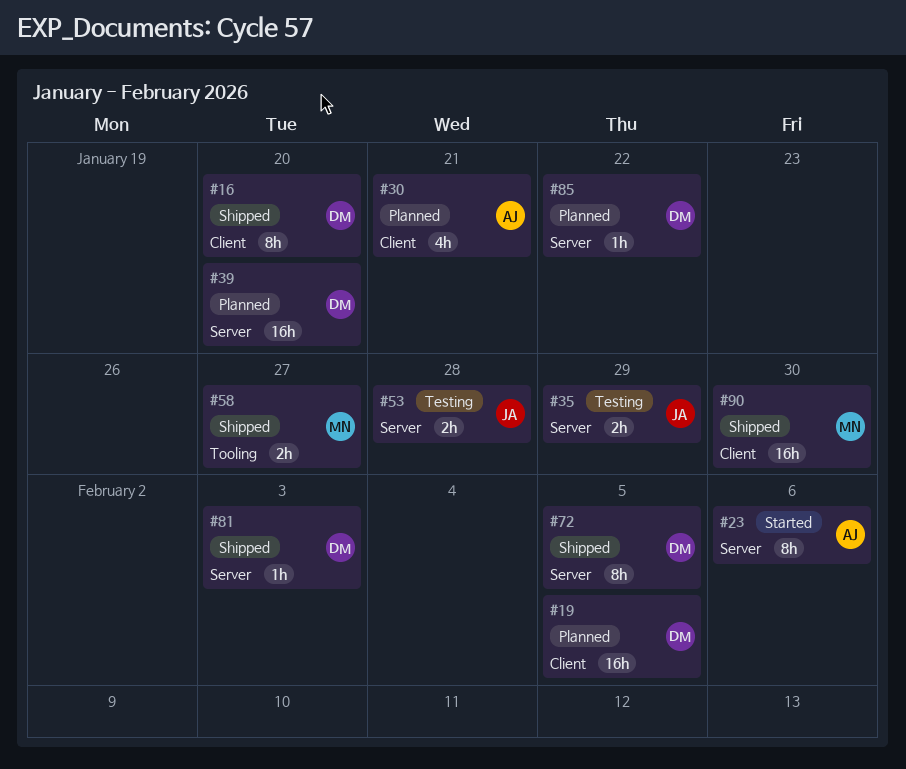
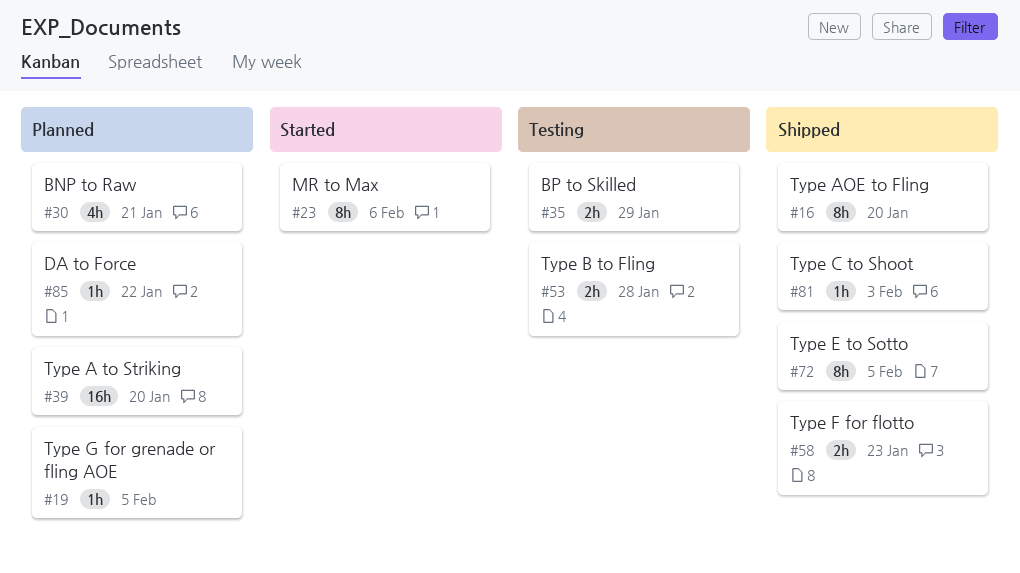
#19, estimate: 16h -> 1h
#58, due: Jan 27 -> Jan 23
#90: present -> none

